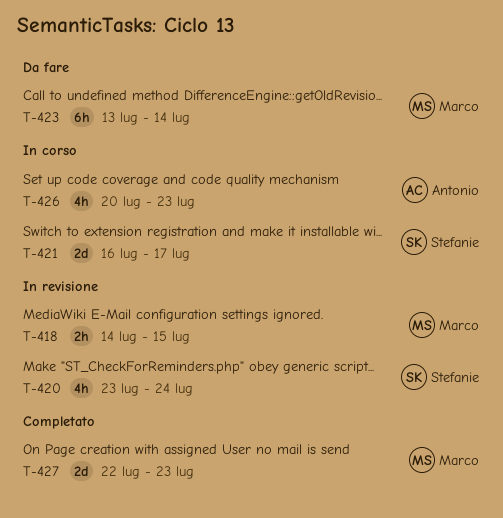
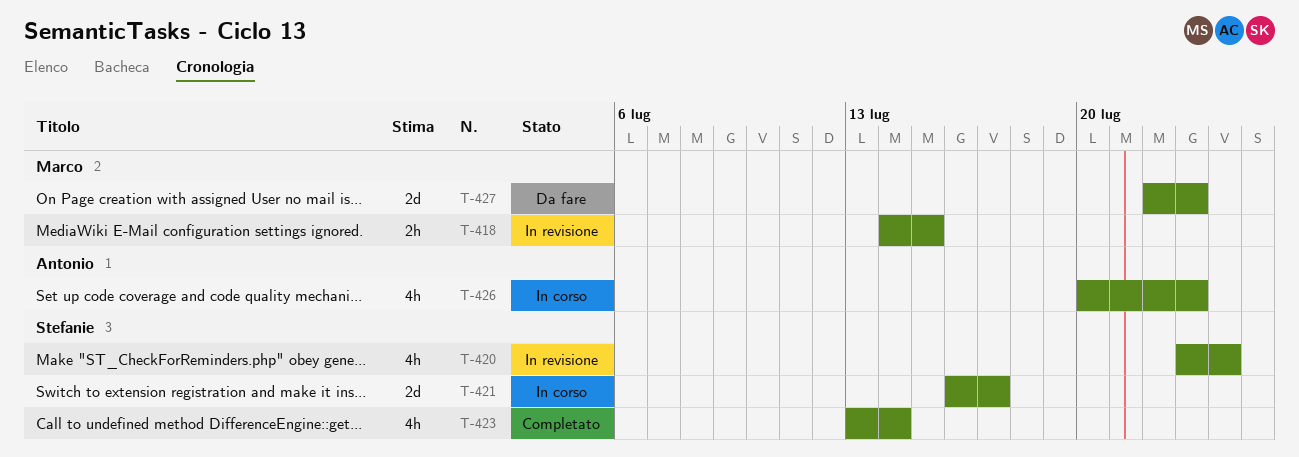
T-423, status: Da fare -> Completato
T-423, owner: Marco -> Stefanie
T-423, estimate: 6h -> 4h
T-427, status: Completato -> Da fare

